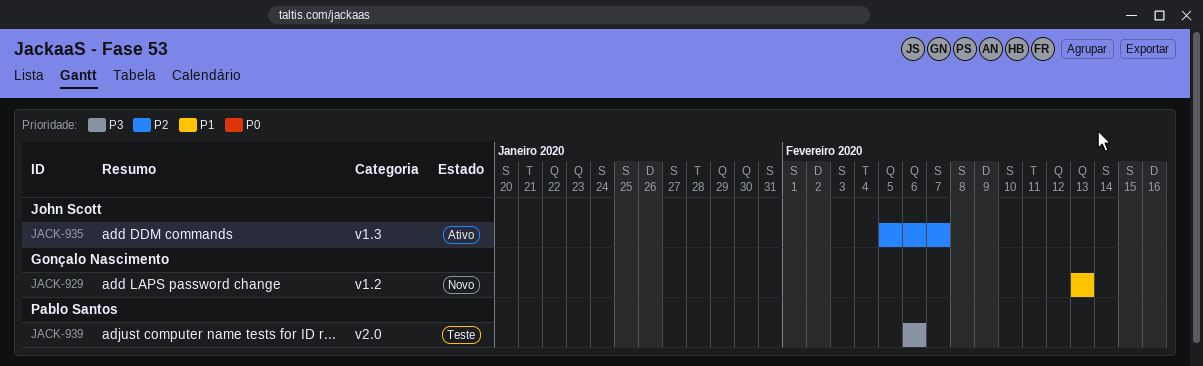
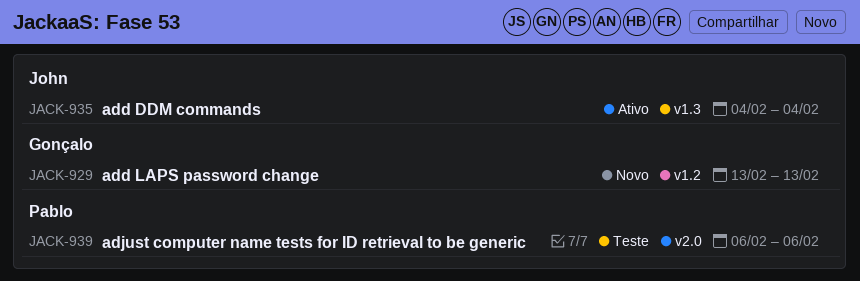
JACK-935, start: Feb 5 -> Feb 4
JACK-935, due: Feb 7 -> Feb 4

